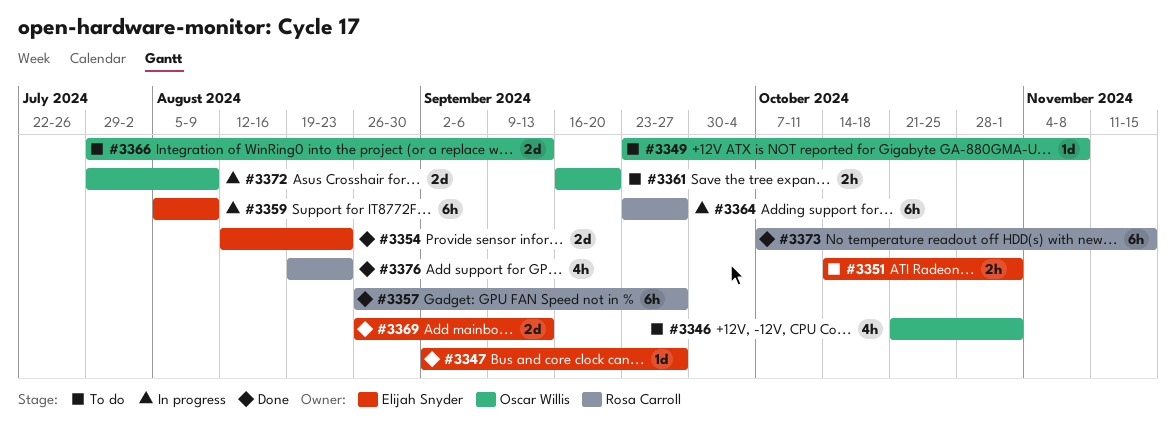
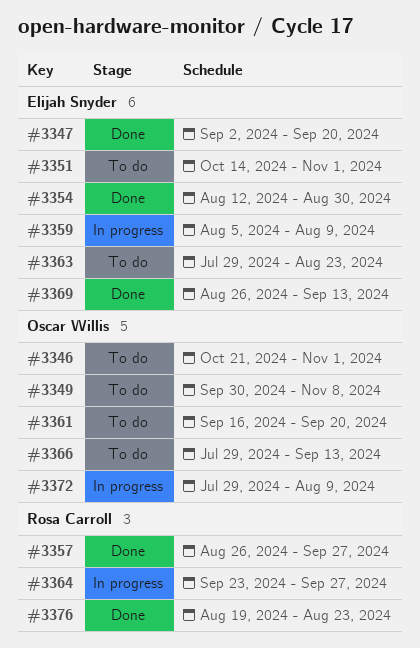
#3347, due: Sep 27 -> Sep 20
#3349, start: Sep 23 -> Sep 30
#3354, due: Aug 23 -> Aug 30
#3363: none -> present
#3373: present -> none

